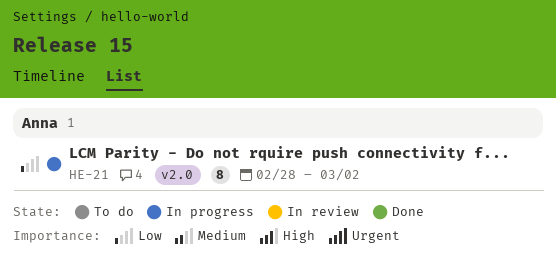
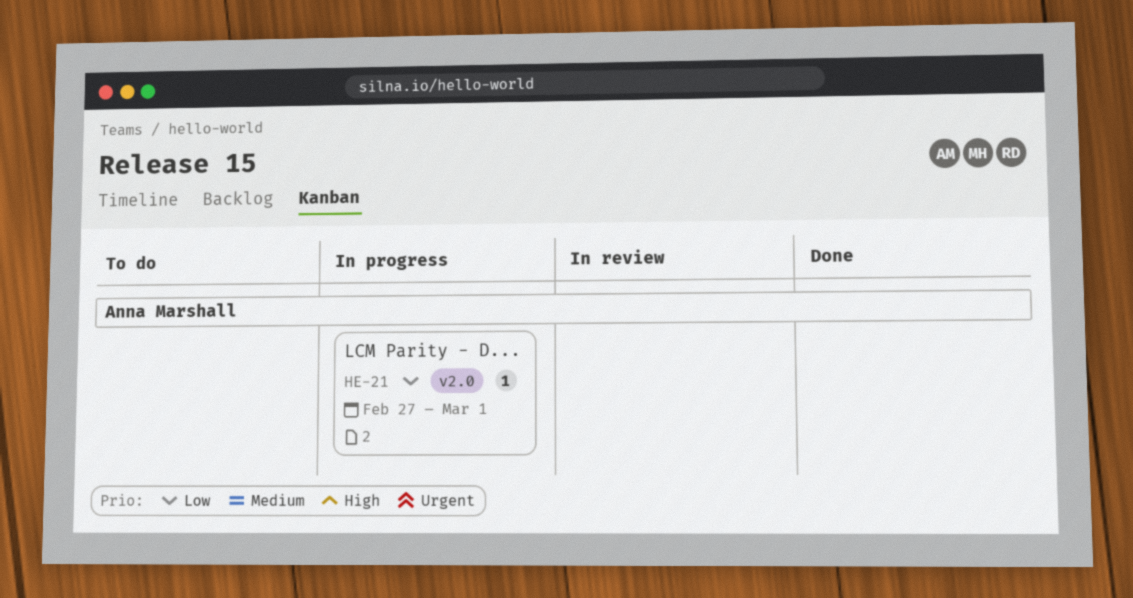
HE-21, estimate: 8 -> 1
HE-21, start: Feb 28 -> Feb 27
HE-21, due: Mar 2 -> Mar 1

